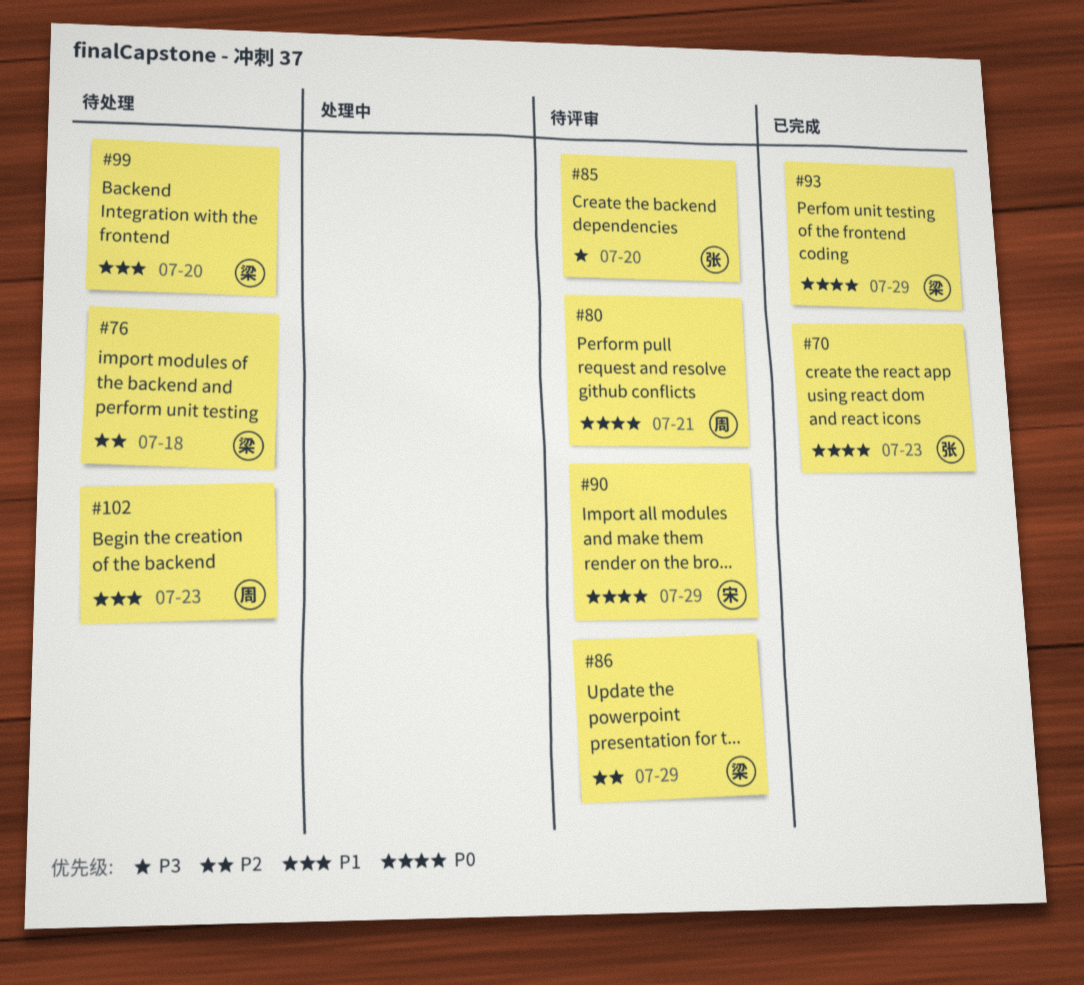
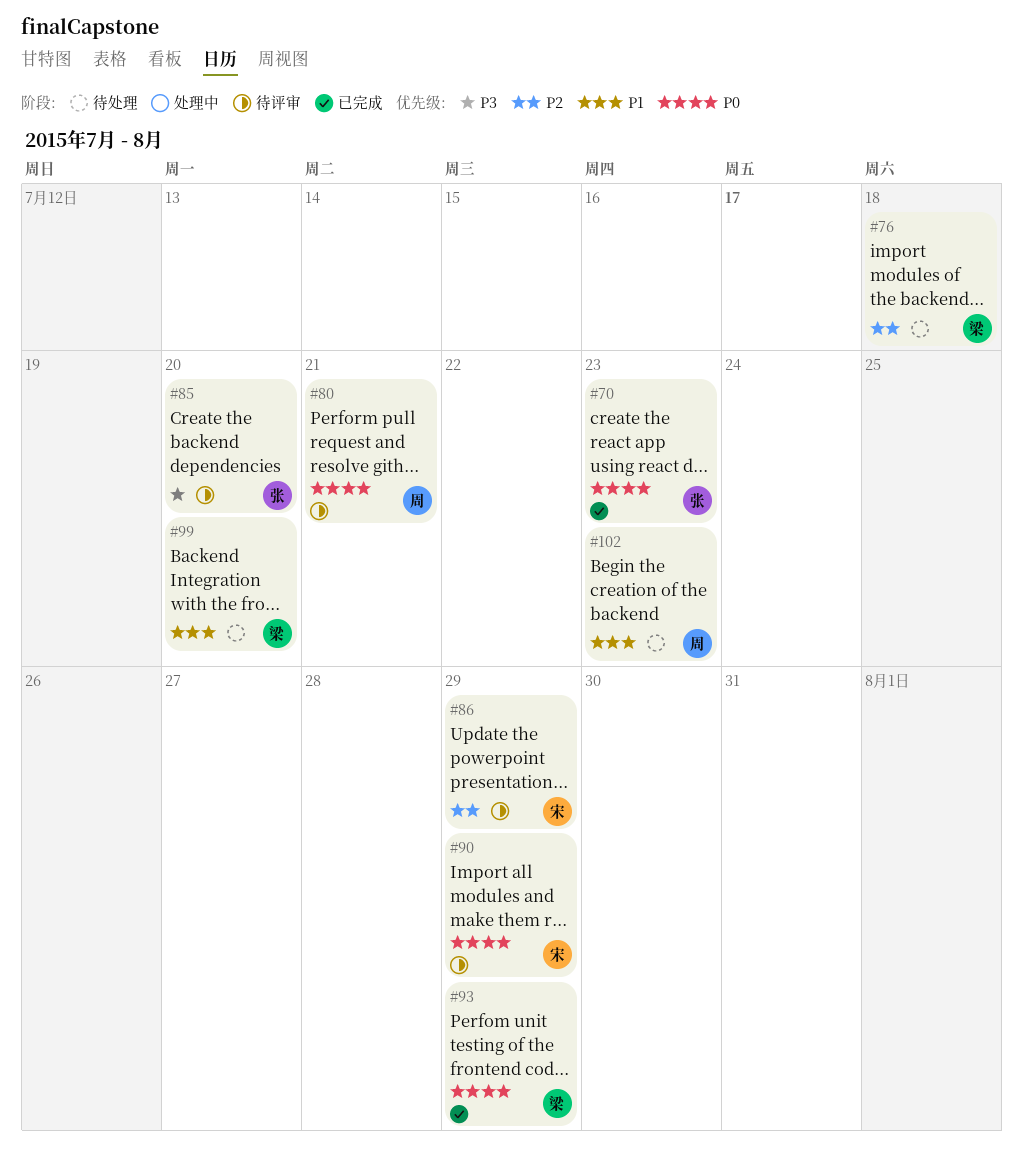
#86, owner: 梁 -> 宋

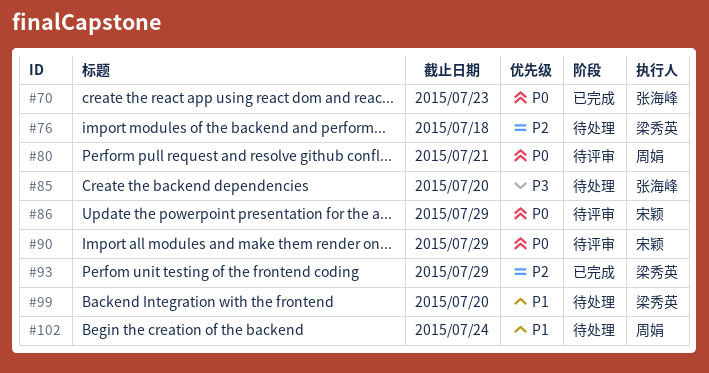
#85, status: 待评审 -> 待处理
#86, priority: P2 -> P0
#93, priority: P0 -> P2
#102, due: Jul 23 -> Jul 24

